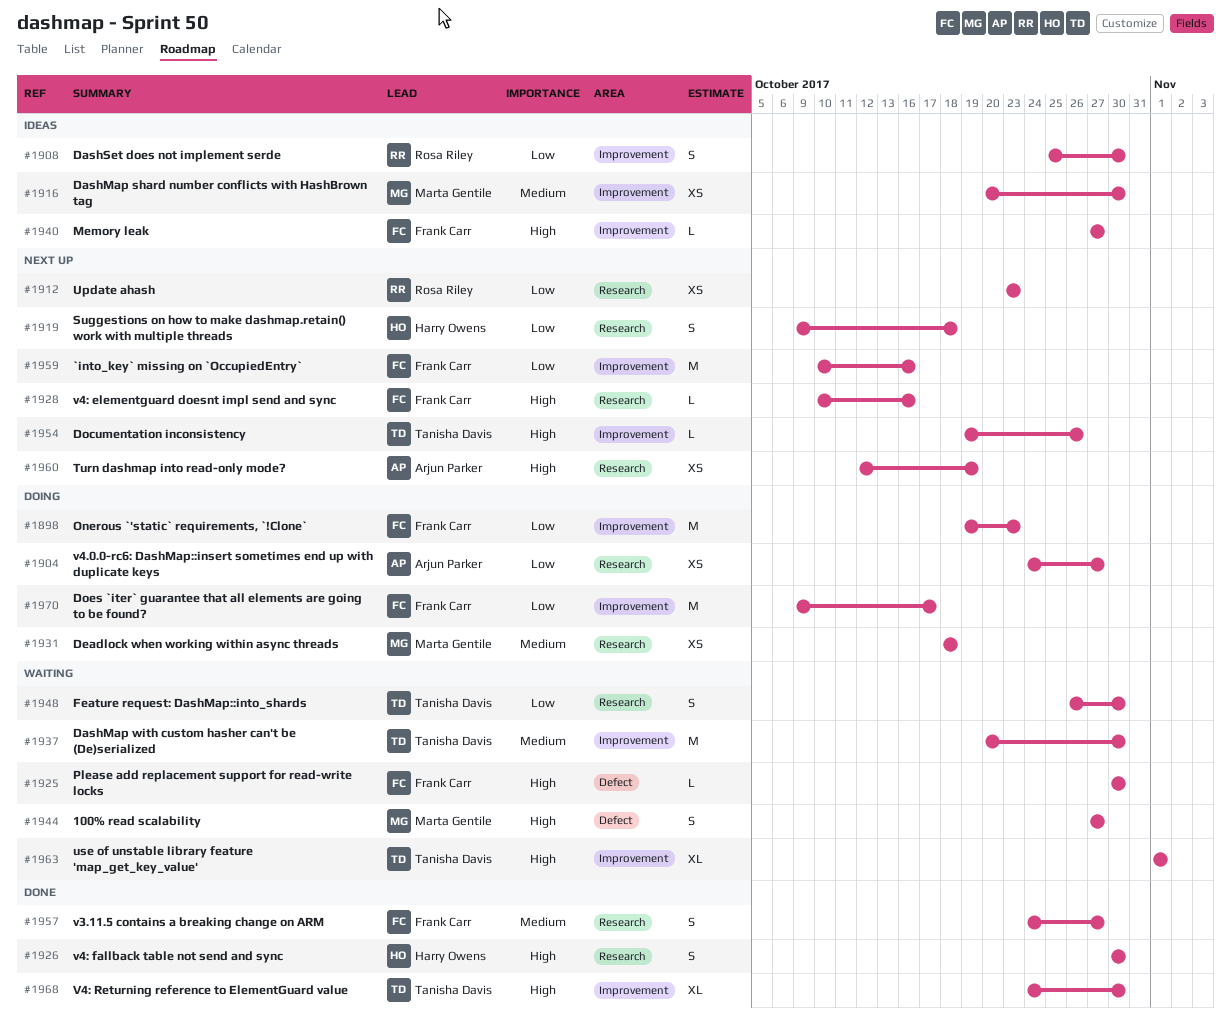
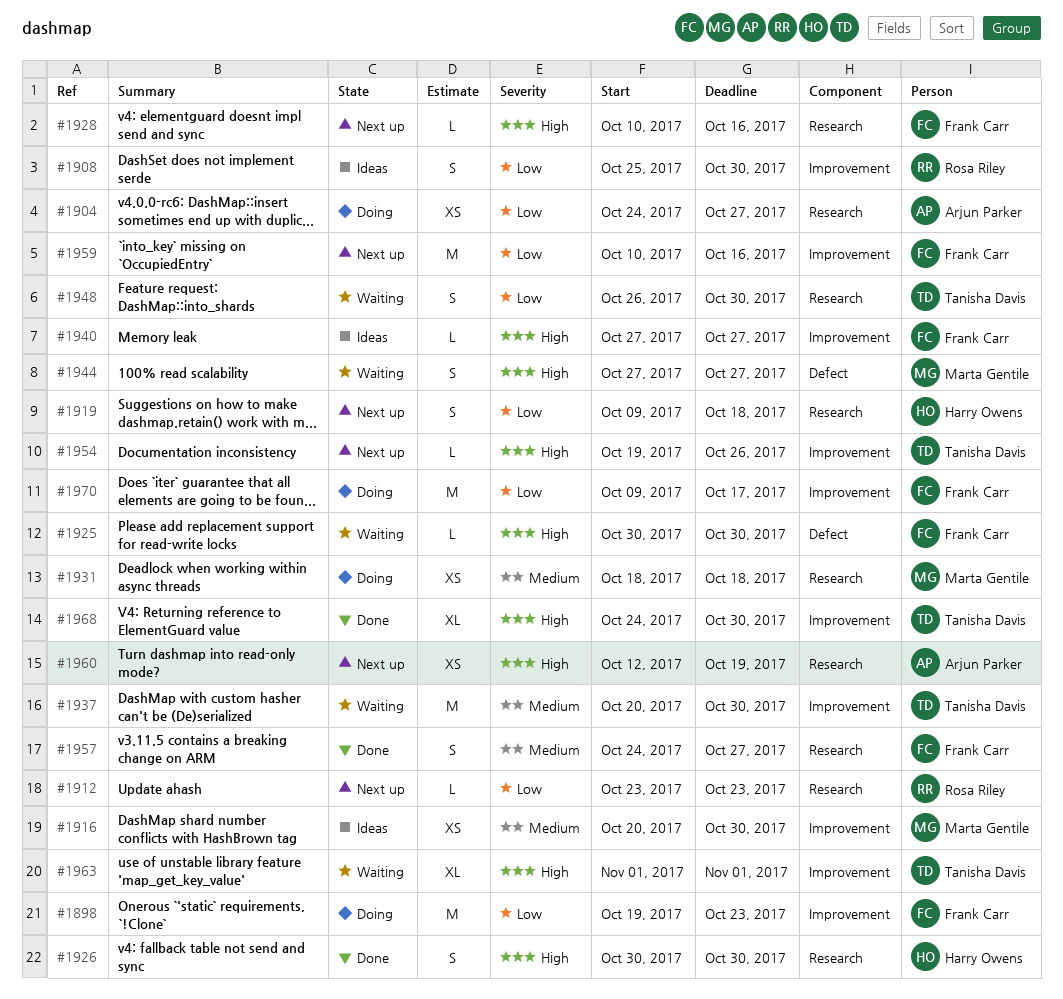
#1912, estimate: XS -> L

